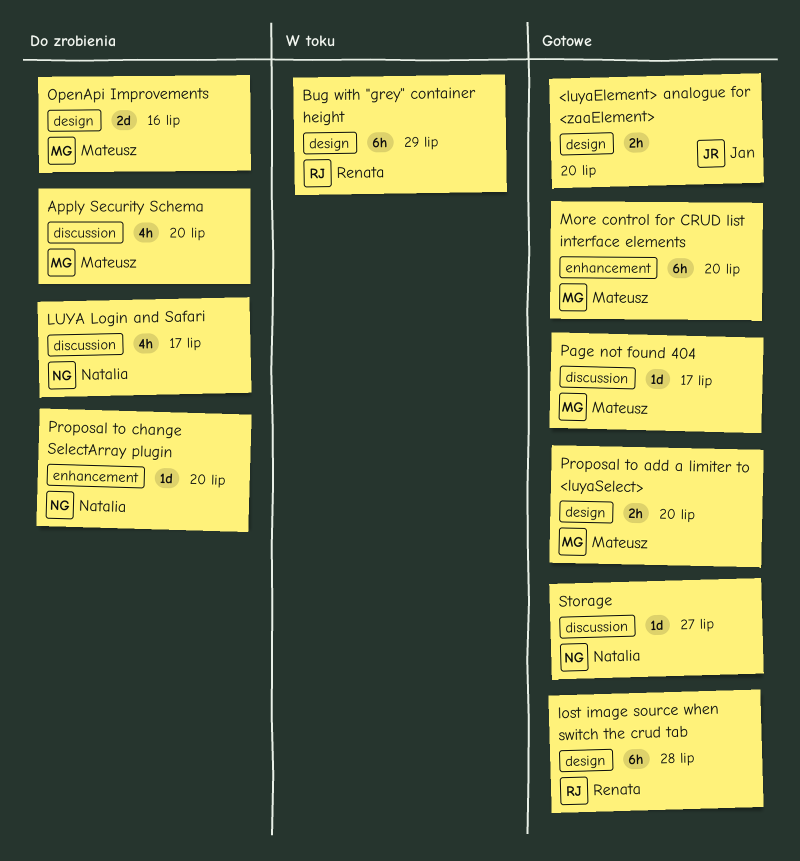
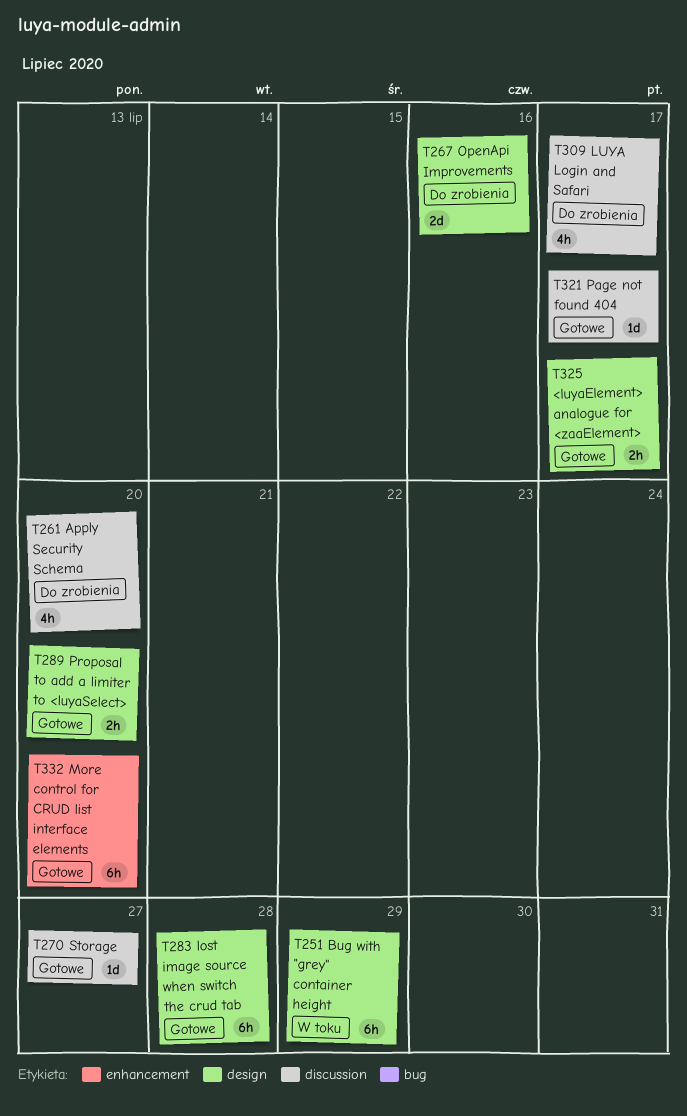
<luyaElement> analogue for <zaaElement>, due: Jul 20 -> Jul 17
Proposal to change SelectArray plugin: present -> none

